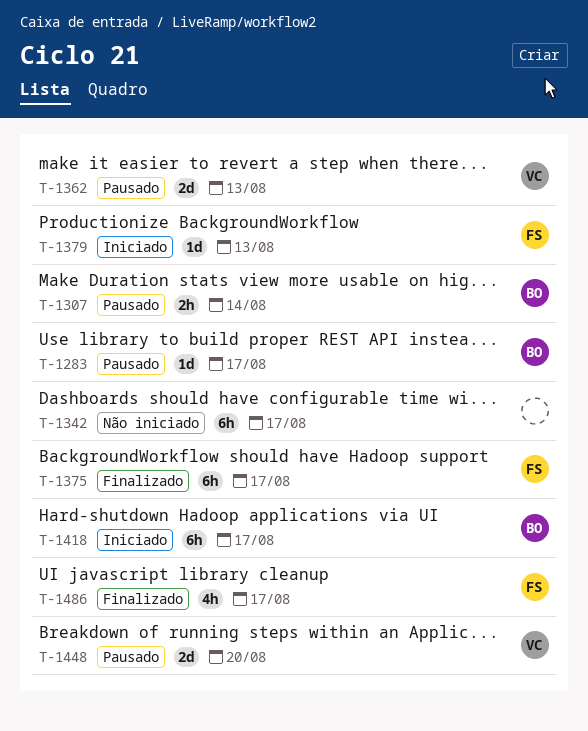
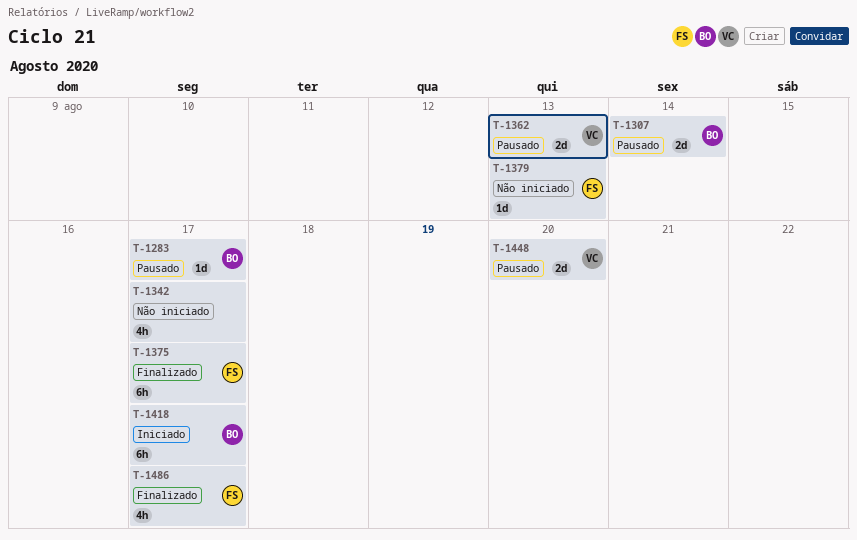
T-1307, estimate: 2h -> 2d
T-1342, estimate: 6h -> 4h
T-1379, status: Iniciado -> Não iniciado

